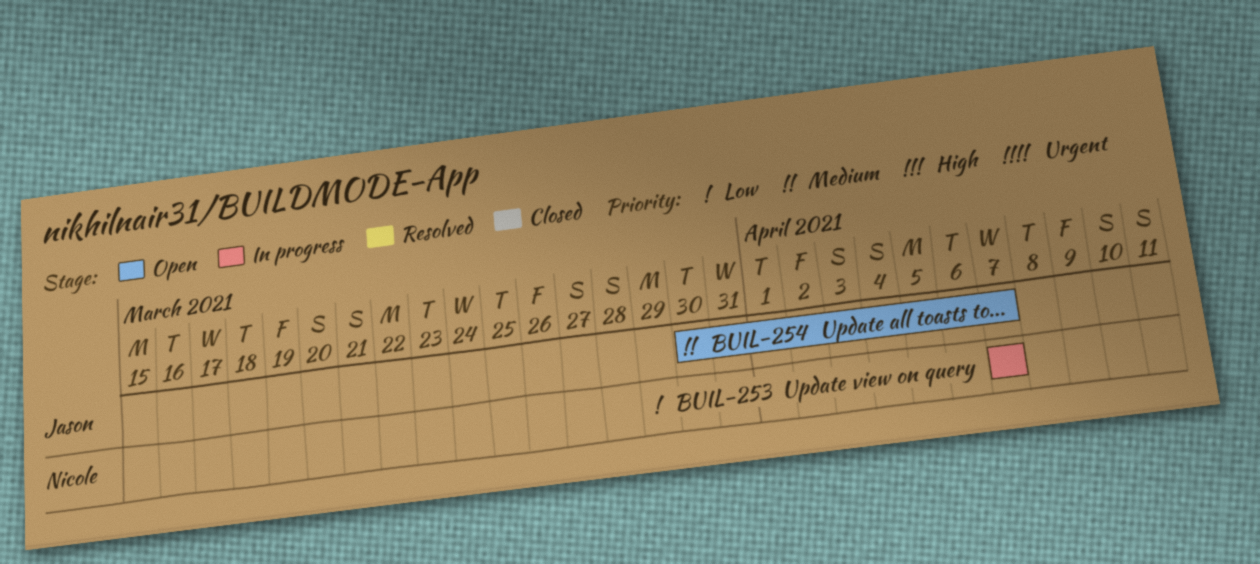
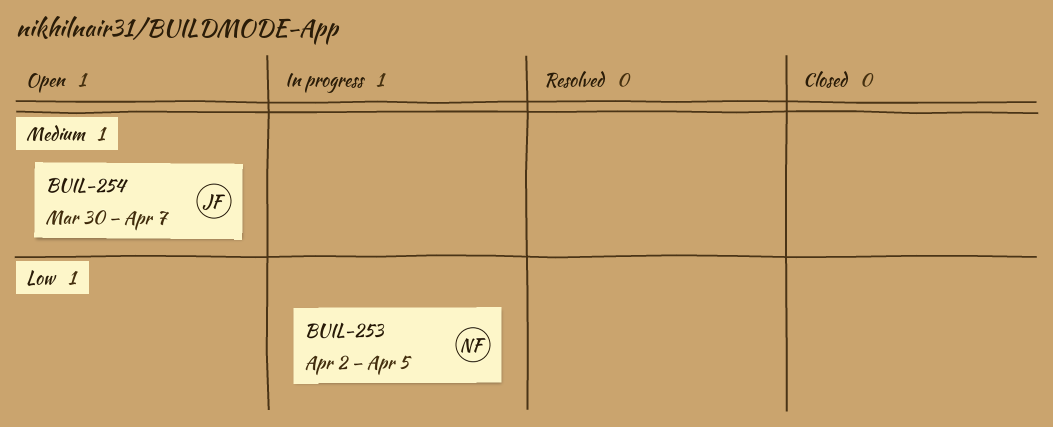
BUIL-253, start: Apr 7 -> Apr 2
BUIL-253, due: Apr 7 -> Apr 5

